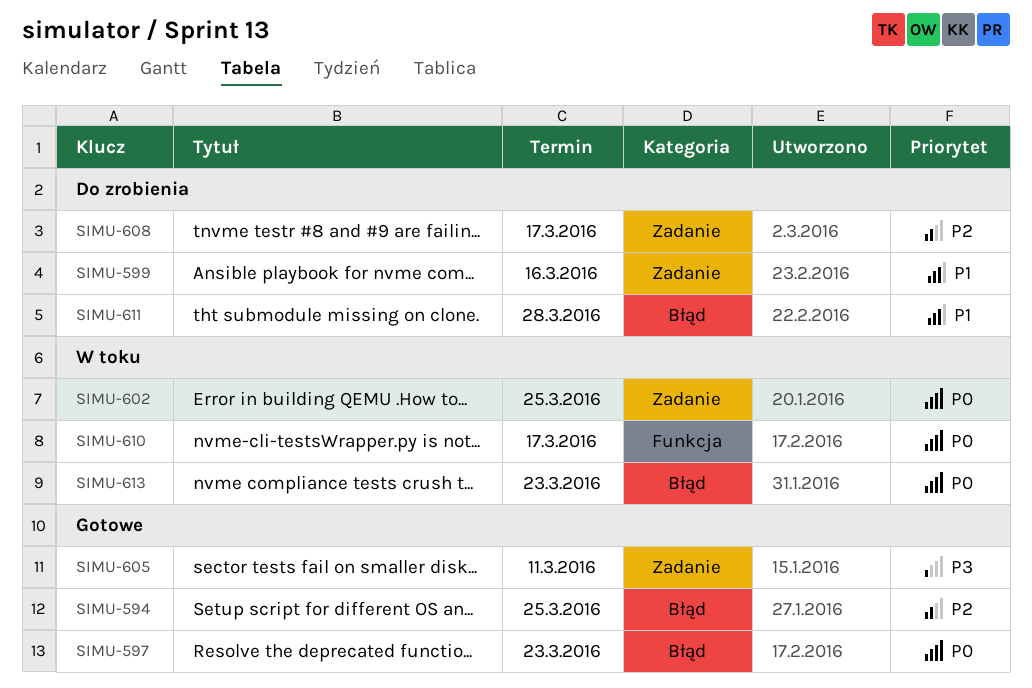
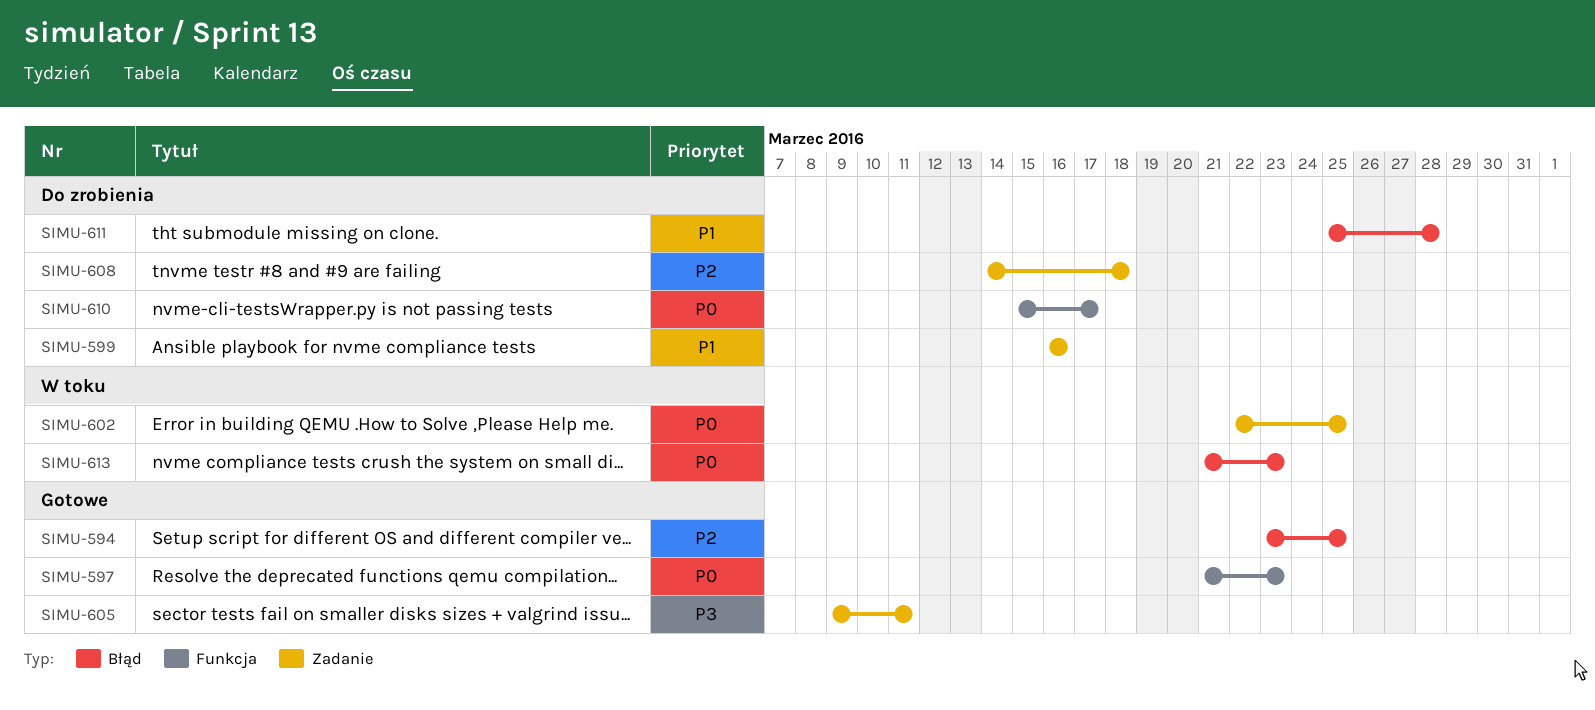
SIMU-597, label: Błąd -> Funkcja
SIMU-608, due: Mar 17 -> Mar 18
SIMU-610, status: W toku -> Do zrobienia

